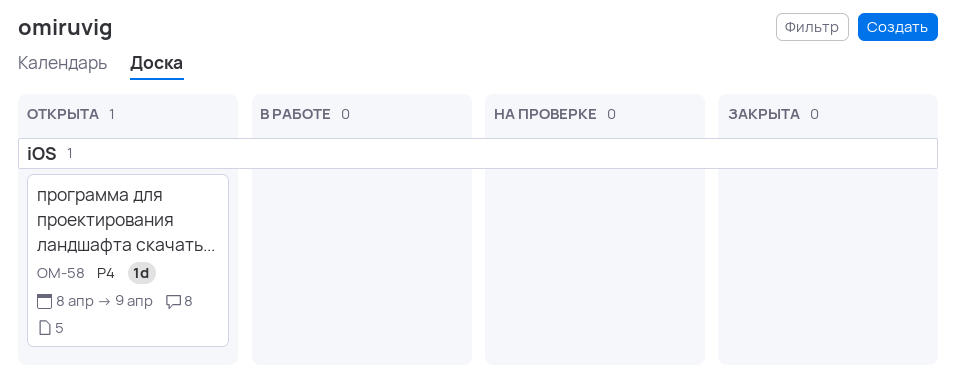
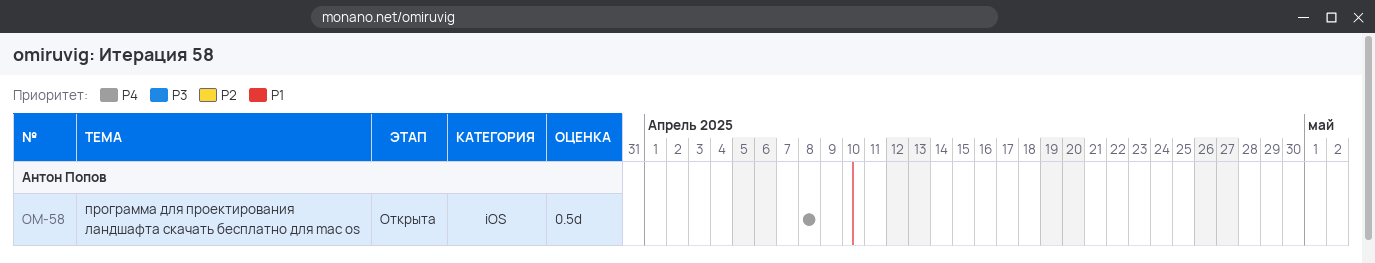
OM-58, estimate: 1d -> 0.5d
OM-58, due: Apr 9 -> Apr 8

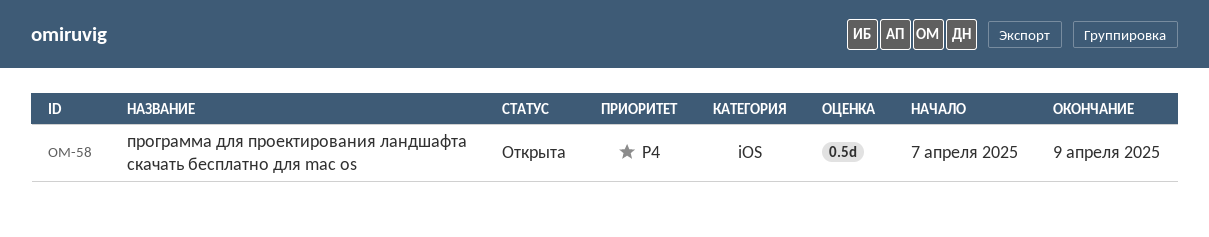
OM-58, start: Apr 8 -> Apr 7
OM-58, due: Apr 8 -> Apr 9

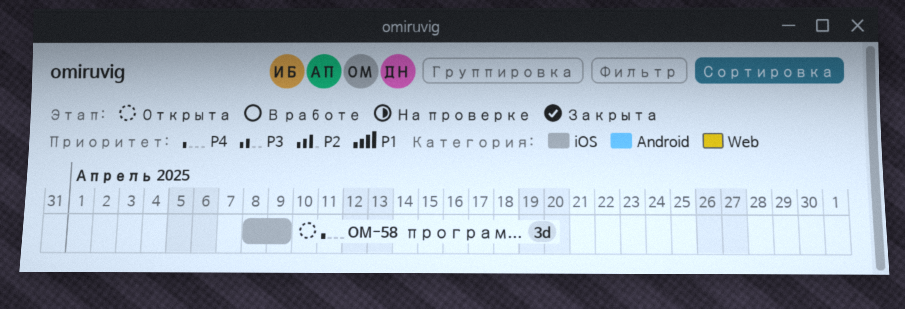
OM-58, estimate: 0.5d -> 3d
OM-58, start: Apr 7 -> Apr 8

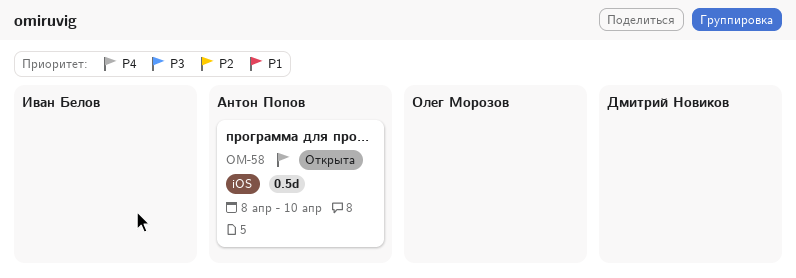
OM-58, estimate: 3d -> 0.5d
OM-58, due: Apr 9 -> Apr 10

